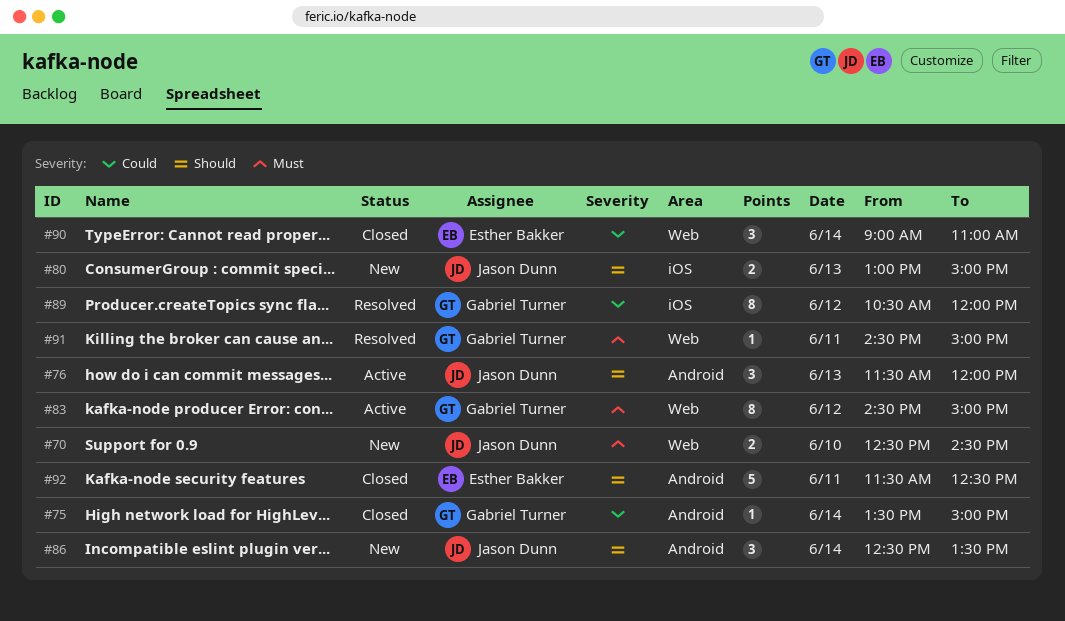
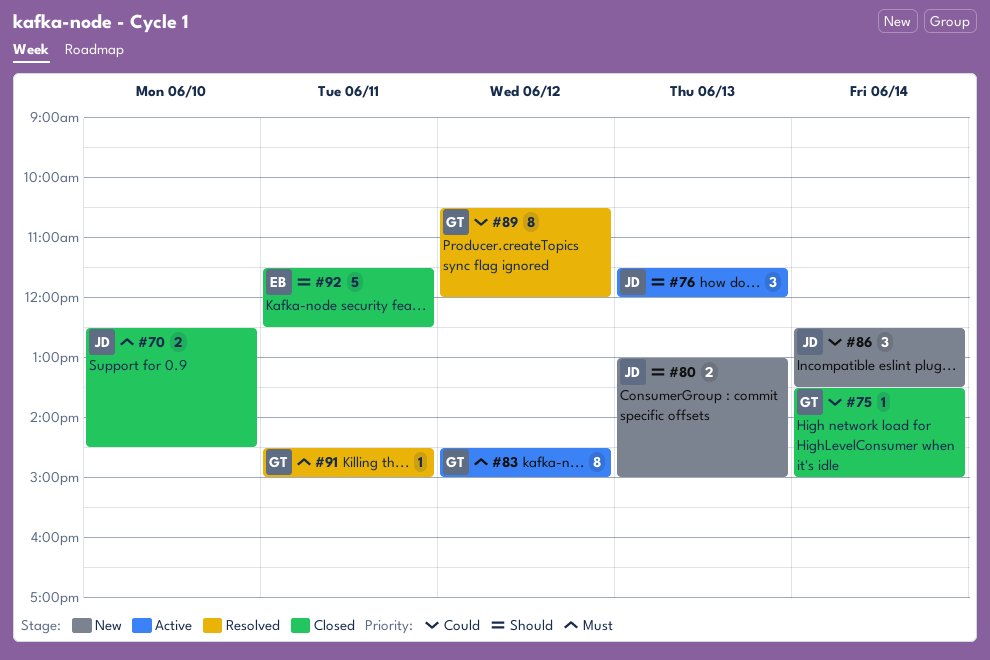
#70, status: New -> Closed
#86, priority: Should -> Could
#90: present -> none

